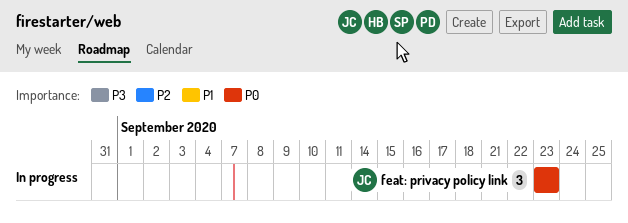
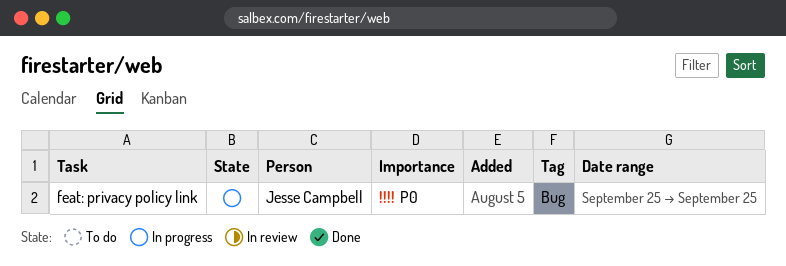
feat: privacy policy link, start: Sep 23 -> Sep 25
feat: privacy policy link, due: Sep 23 -> Sep 25

